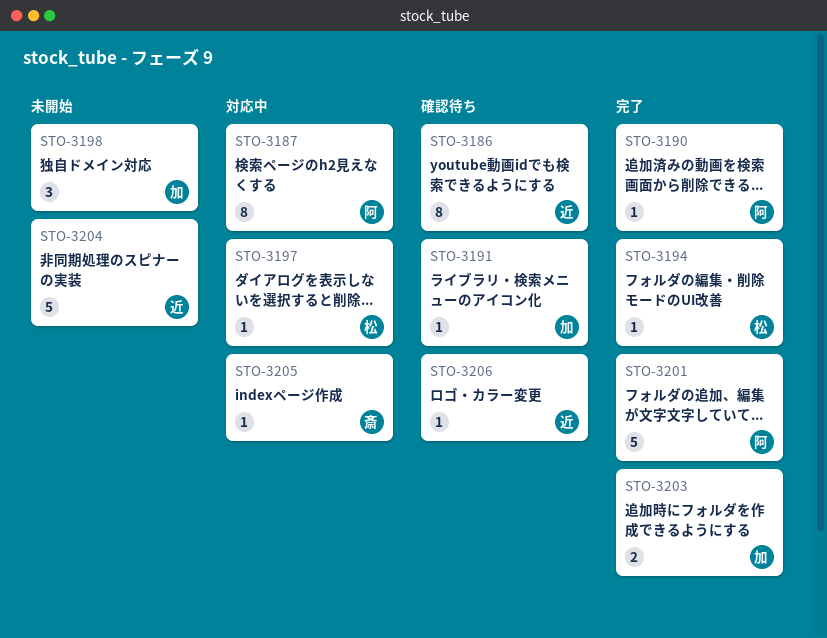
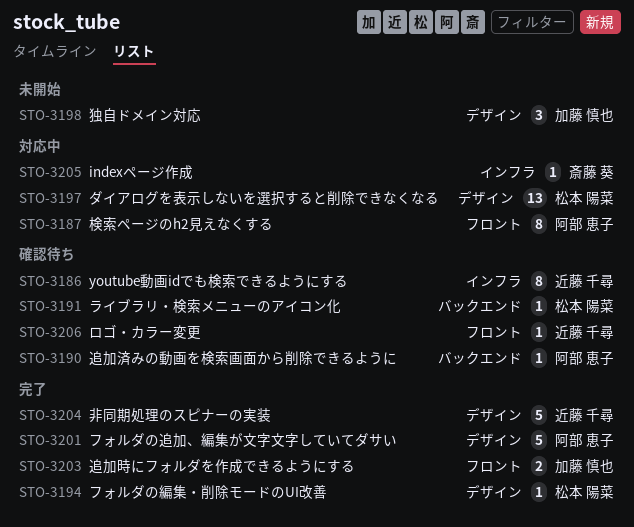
STO-3190, status: 完了 -> 確認待ち
STO-3191, owner: 加藤 慎也 -> 松本 陽菜
STO-3197, estimate: 1 -> 13
STO-3204, status: 未開始 -> 完了

